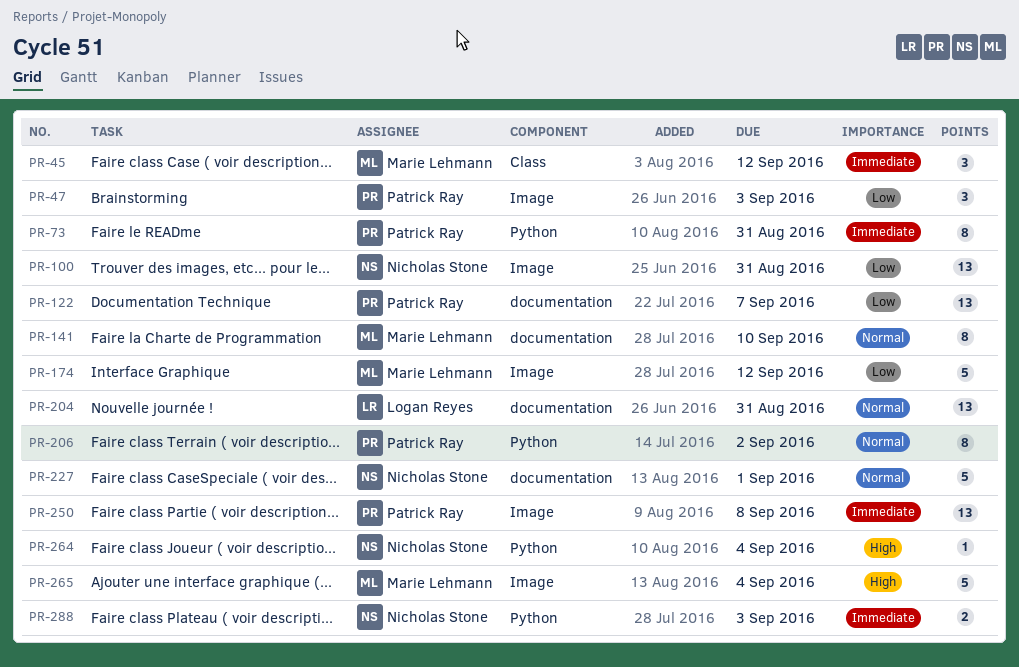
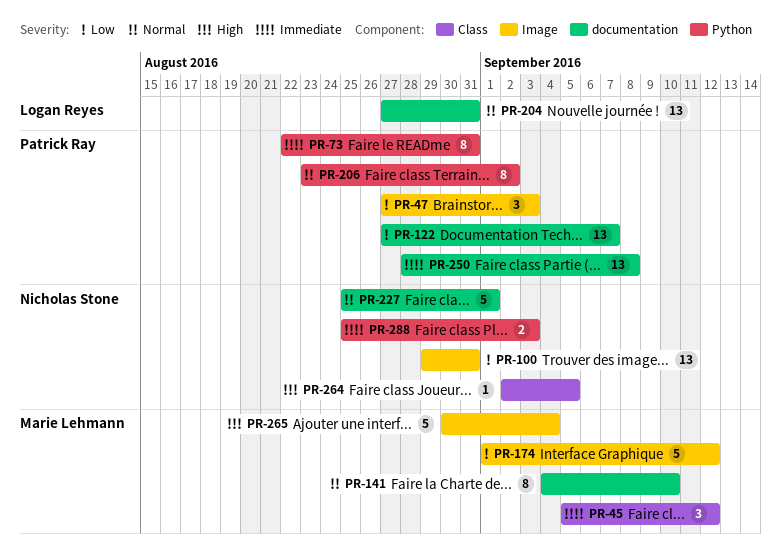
PR-250, label: Image -> documentation
PR-264, label: Python -> Class
PR-264, due: Sep 4 -> Sep 5

